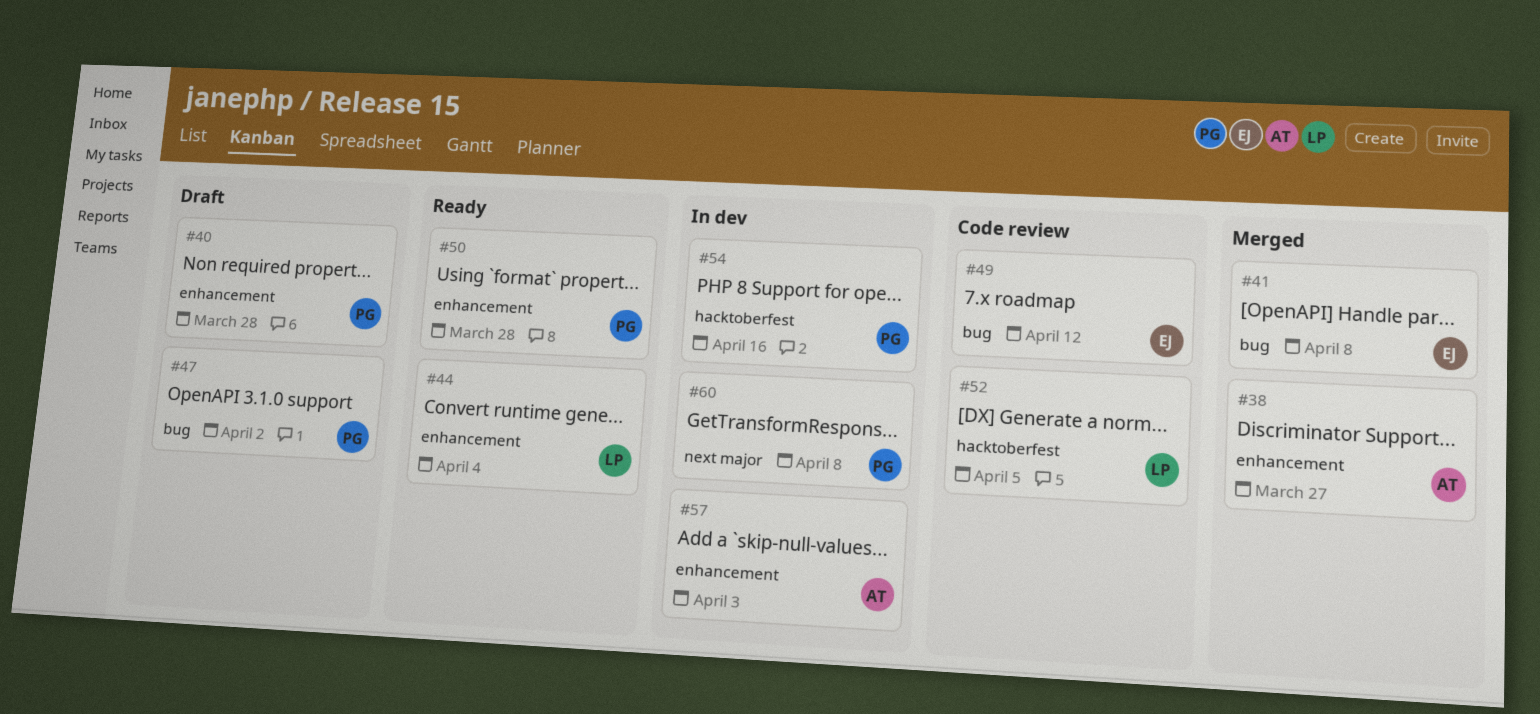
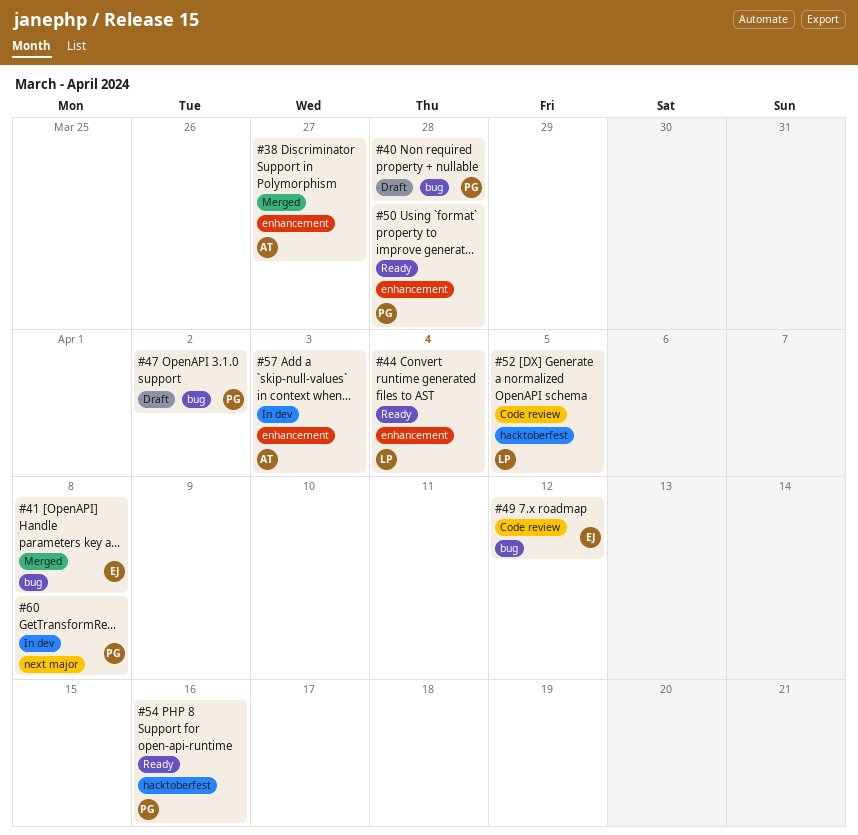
#40, label: enhancement -> bug
#54, status: In dev -> Ready

